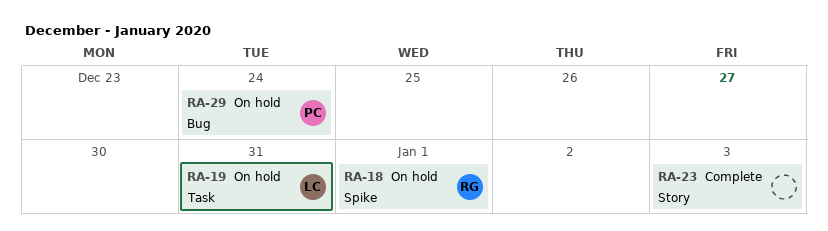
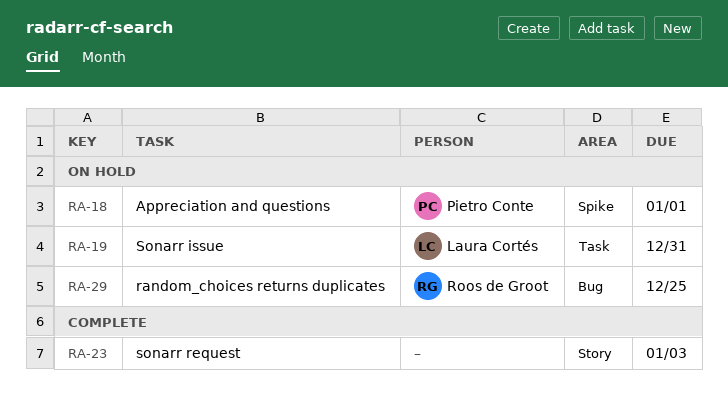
RA-18, owner: Roos de Groot -> Pietro Conte
RA-29, owner: Pietro Conte -> Roos de Groot
RA-29, due: Dec 24 -> Dec 25

